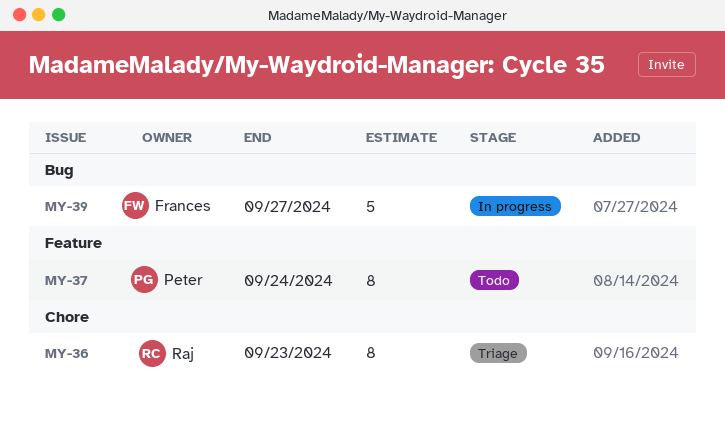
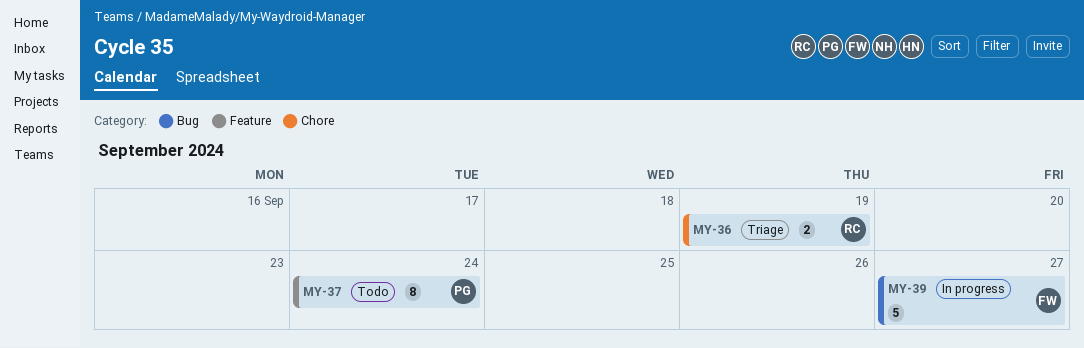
MY-36, estimate: 8 -> 2
MY-36, due: Sep 23 -> Sep 19

